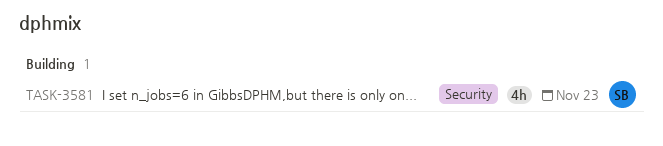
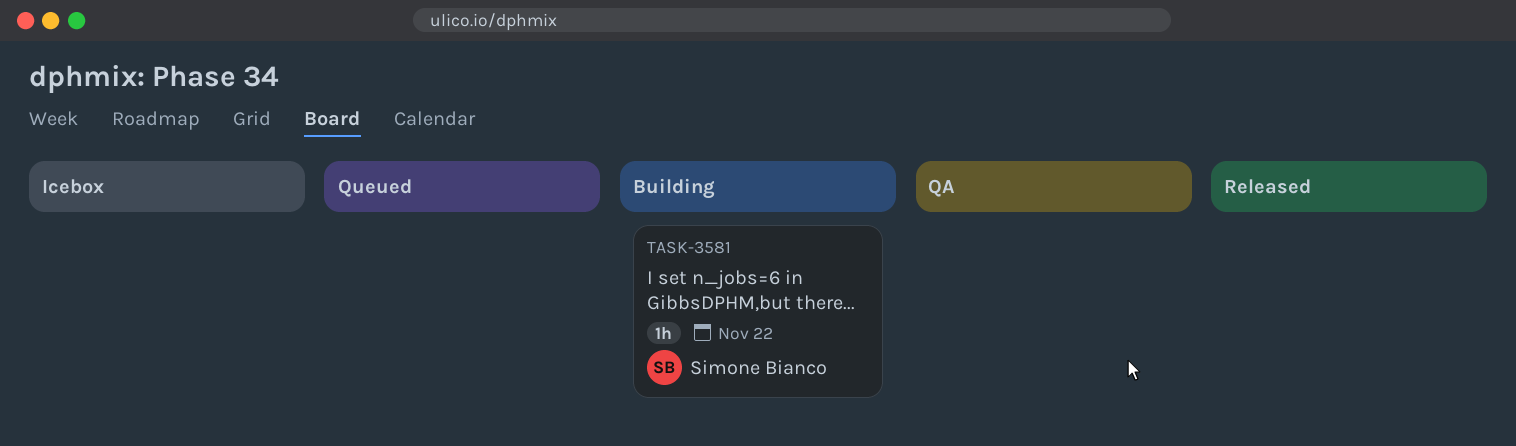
TASK-3581, estimate: 4h -> 1h
TASK-3581, due: Nov 23 -> Nov 22

